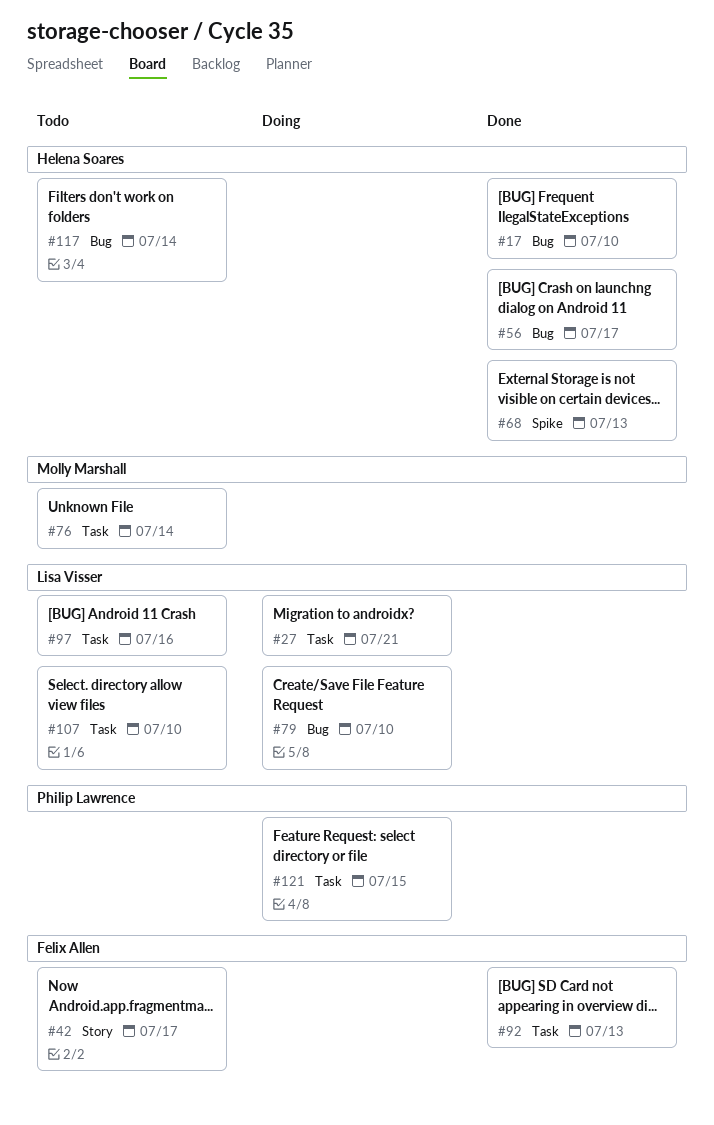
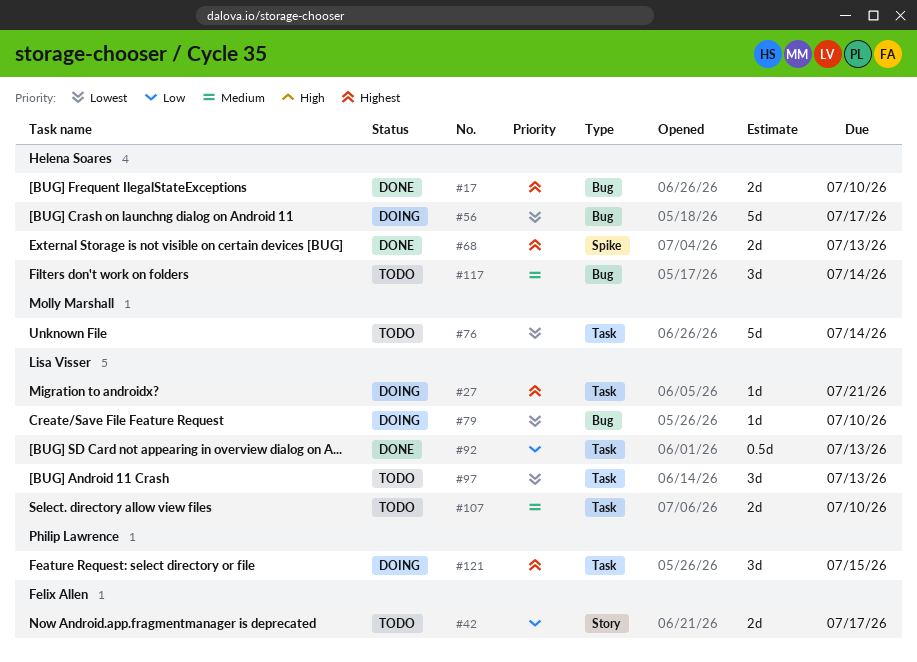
#56, status: Done -> Doing
#92, owner: Felix Allen -> Lisa Visser
#97, due: Jul 16 -> Jul 13

